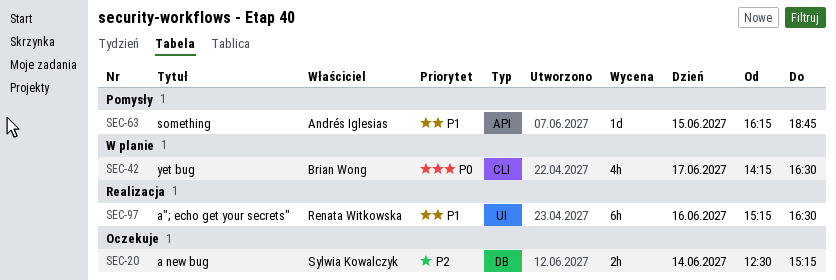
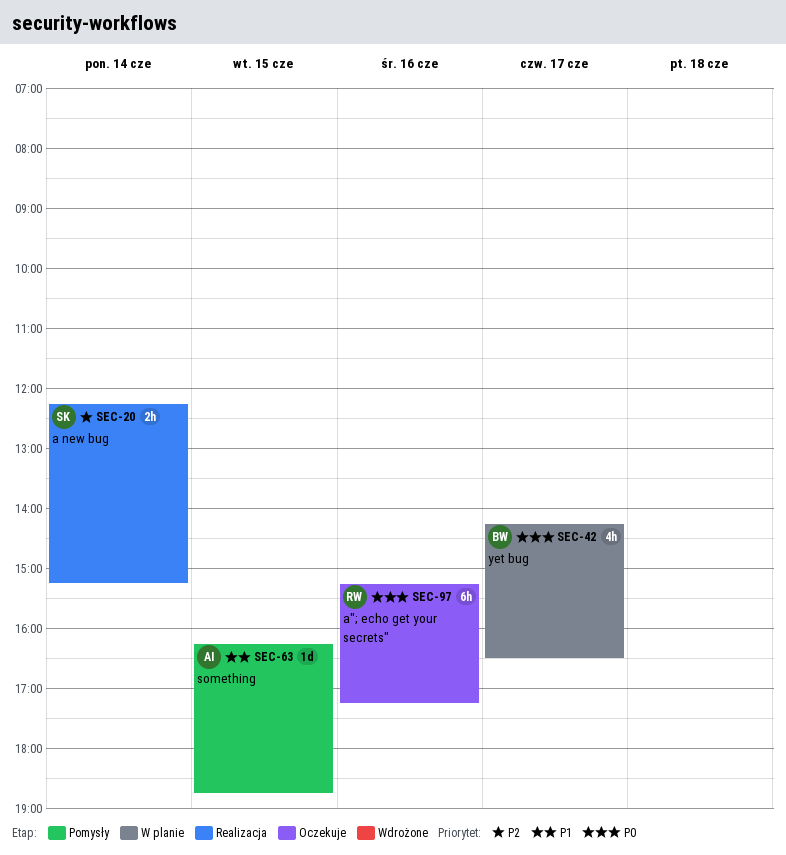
SEC-20, status: Oczekuje -> Realizacja
SEC-20, begins: 12:30 -> 12:15
SEC-97, status: Realizacja -> Oczekuje
SEC-97, priority: P1 -> P0
SEC-97, ends: 16:30 -> 17:15

